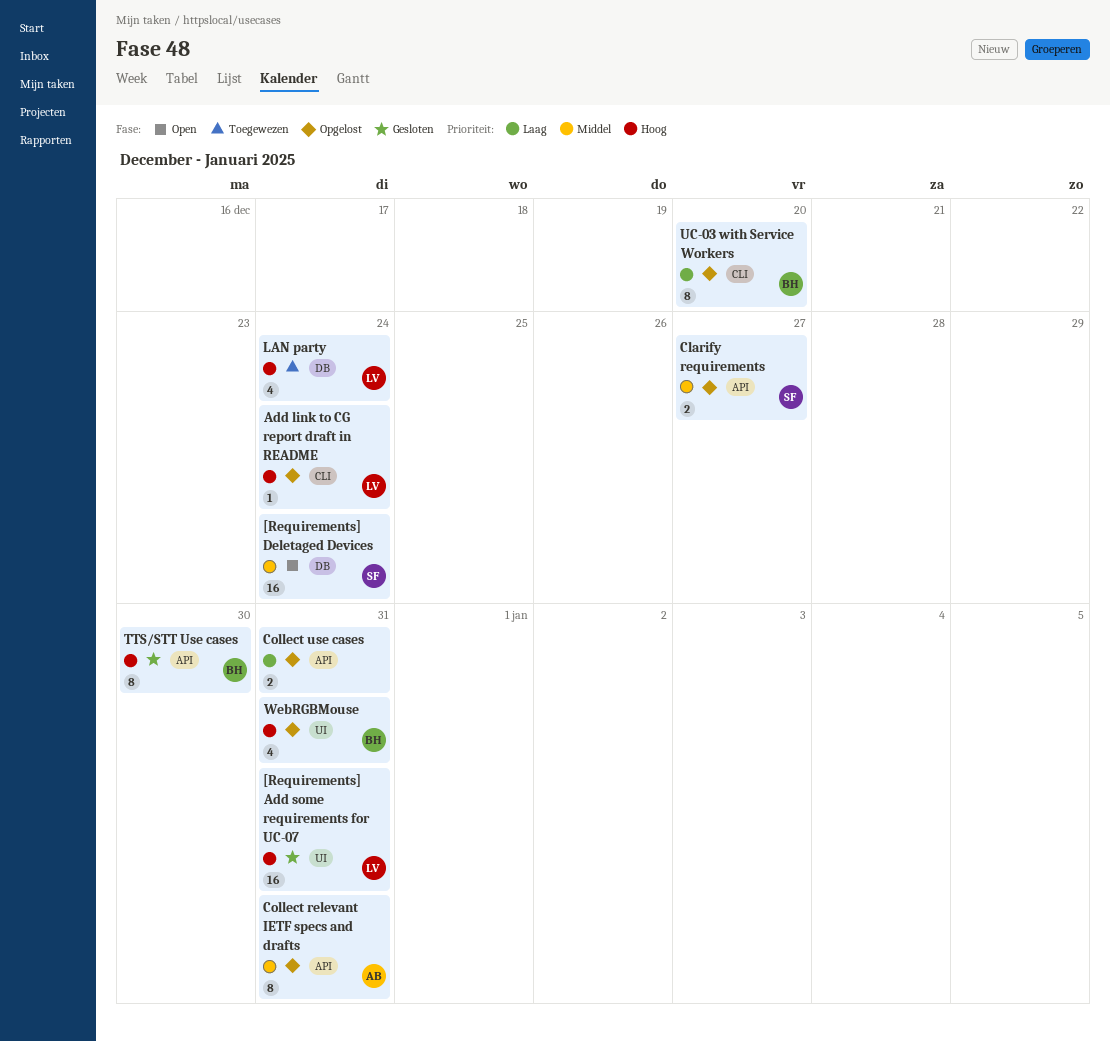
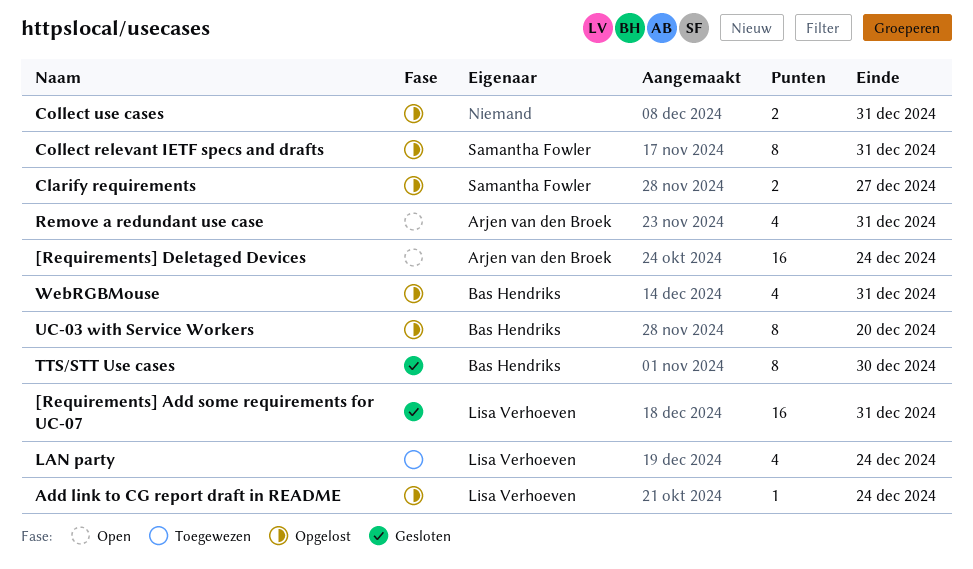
[Requirements] Deletaged Devices, owner: Samantha Fowler -> Arjen van den Broek
Collect relevant IETF specs and drafts, owner: Arjen van den Broek -> Samantha Fowler
Remove a redundant use case: none -> present

